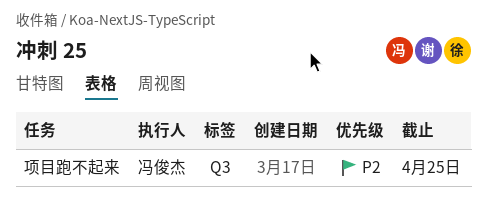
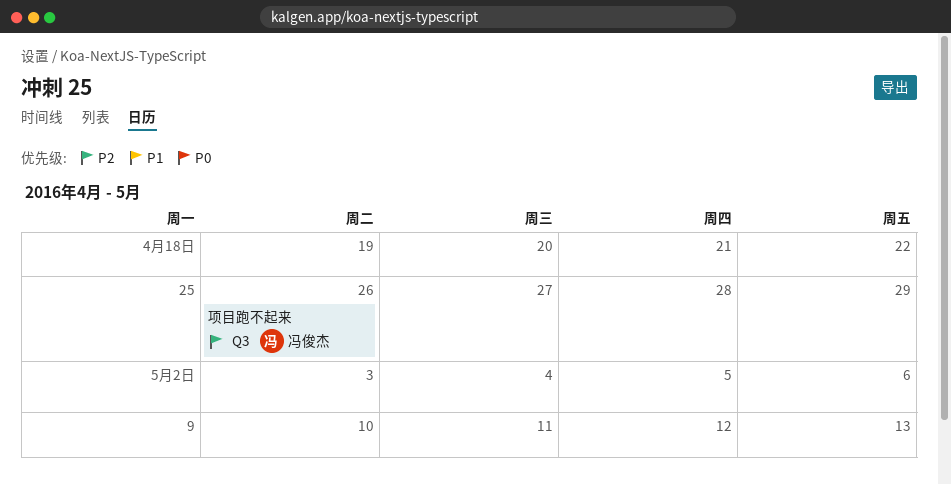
项目跑不起来, due: Apr 25 -> Apr 26

